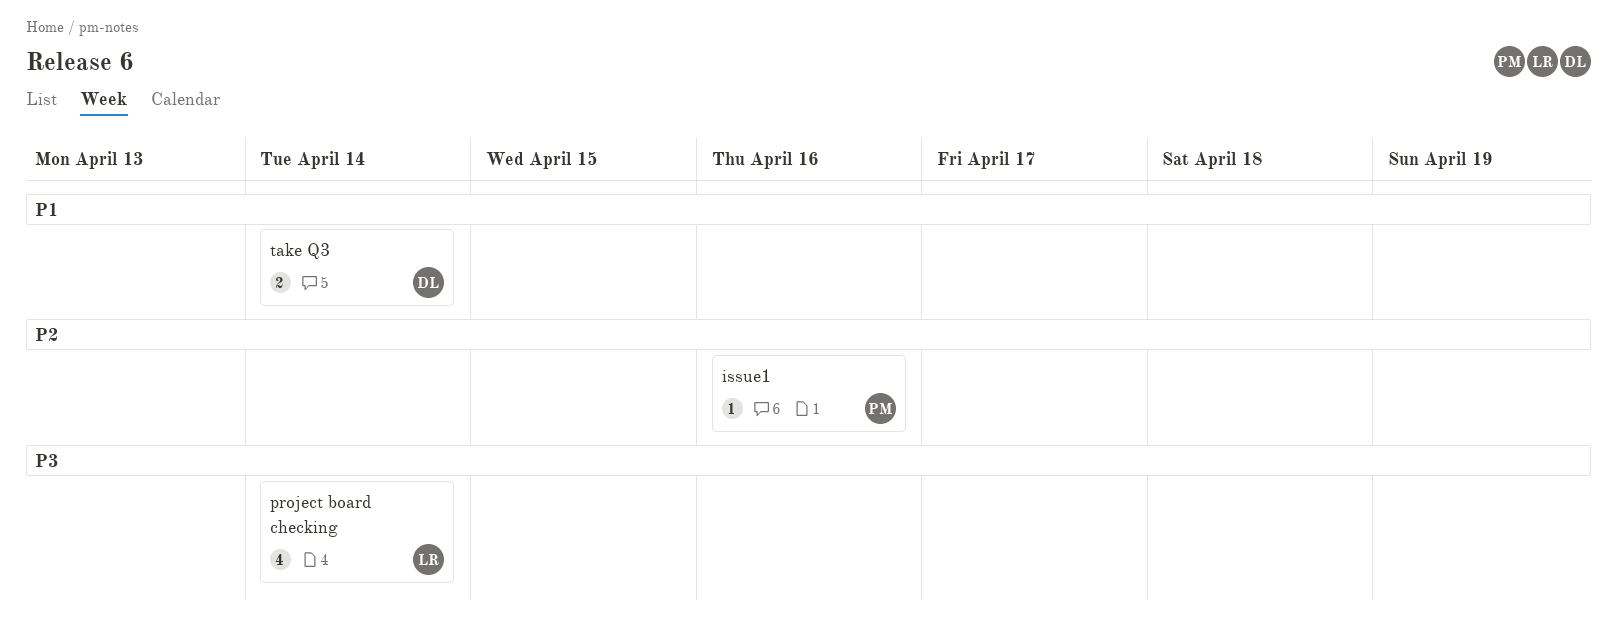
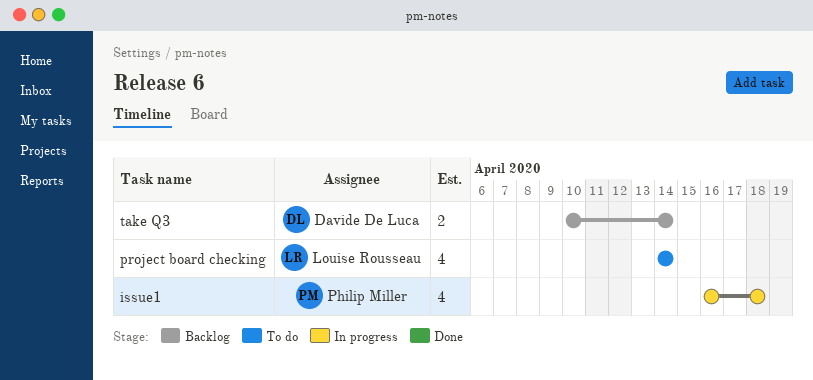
issue1, estimate: 1 -> 4
issue1, due: Apr 16 -> Apr 18

